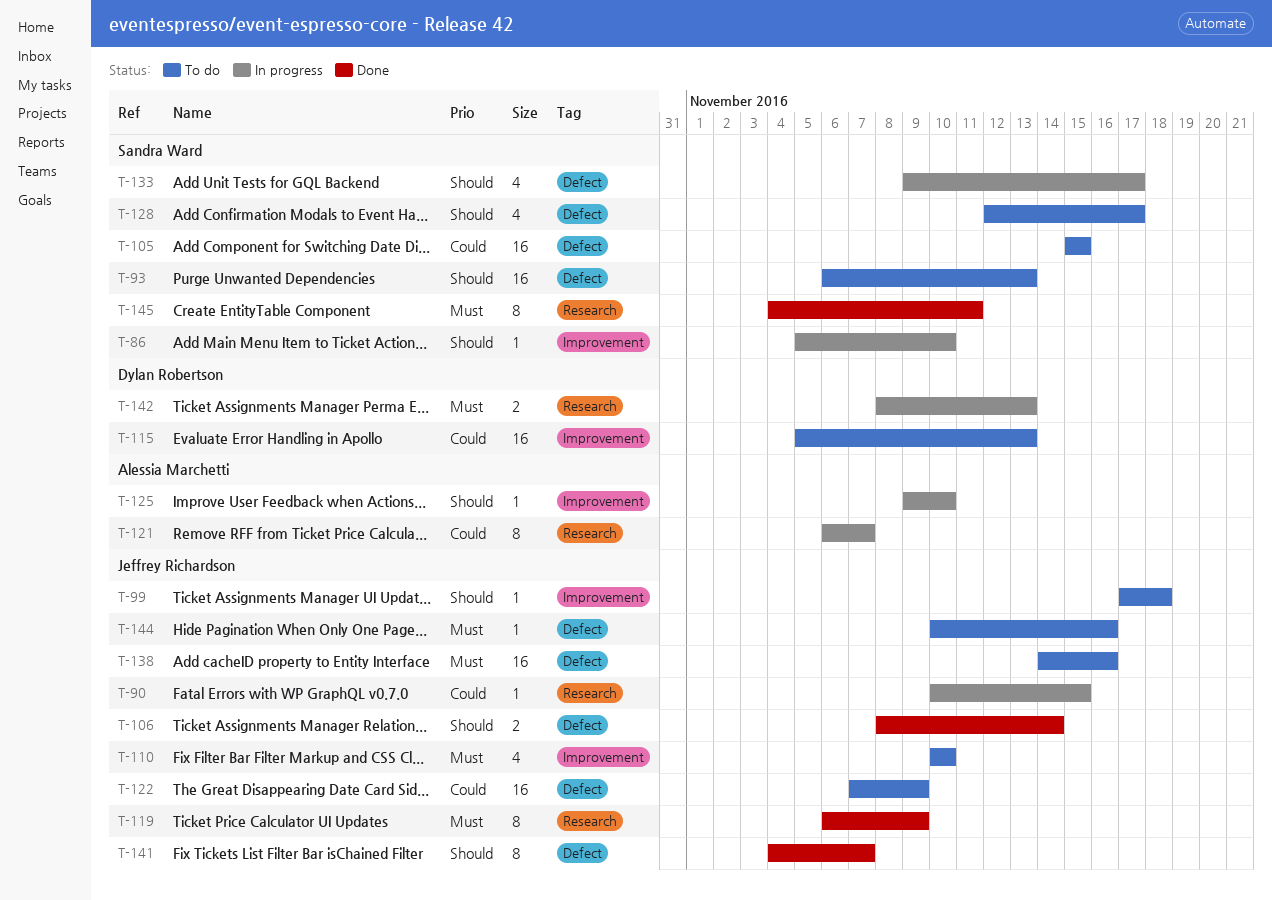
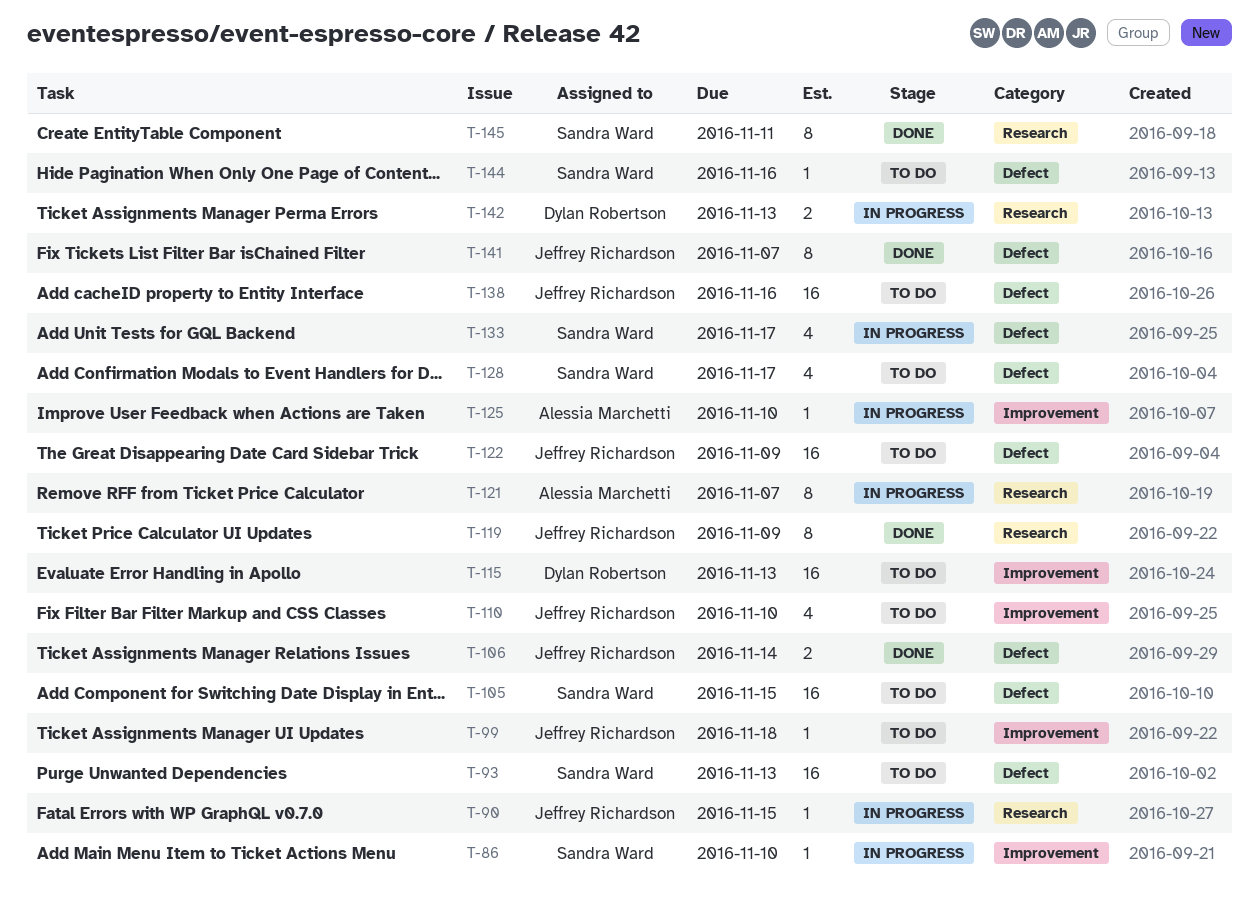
T-144, owner: Jeffrey Richardson -> Sandra Ward

